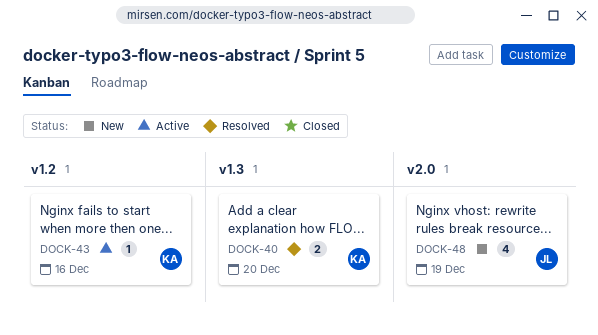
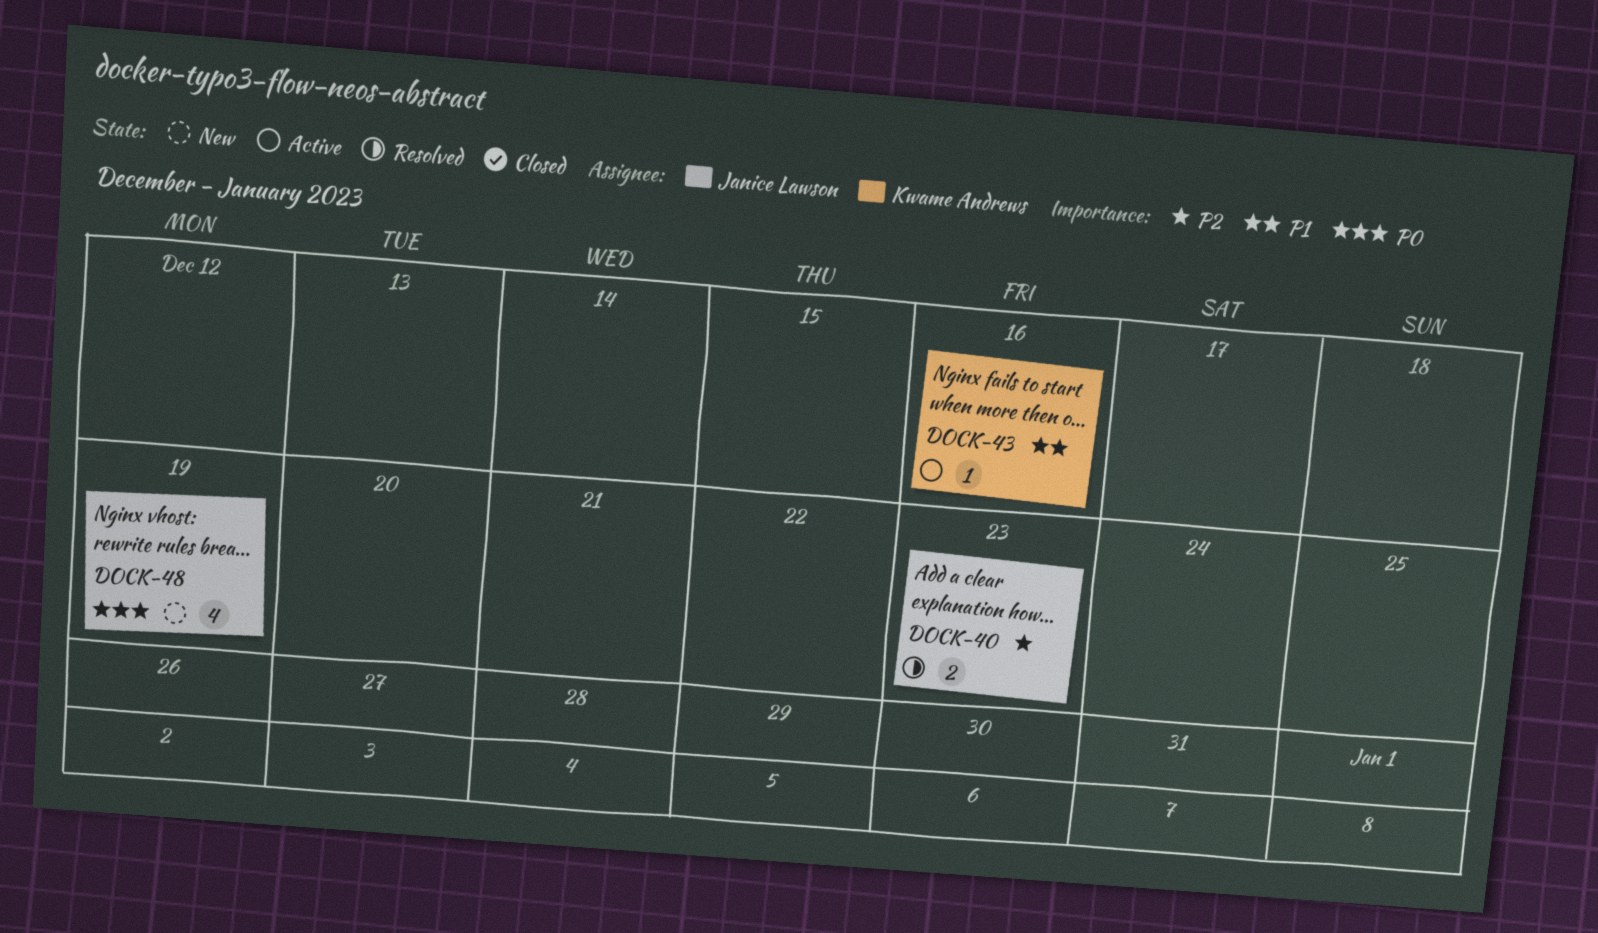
DOCK-40, owner: Kwame Andrews -> Janice Lawson
DOCK-40, due: Dec 20 -> Dec 23

